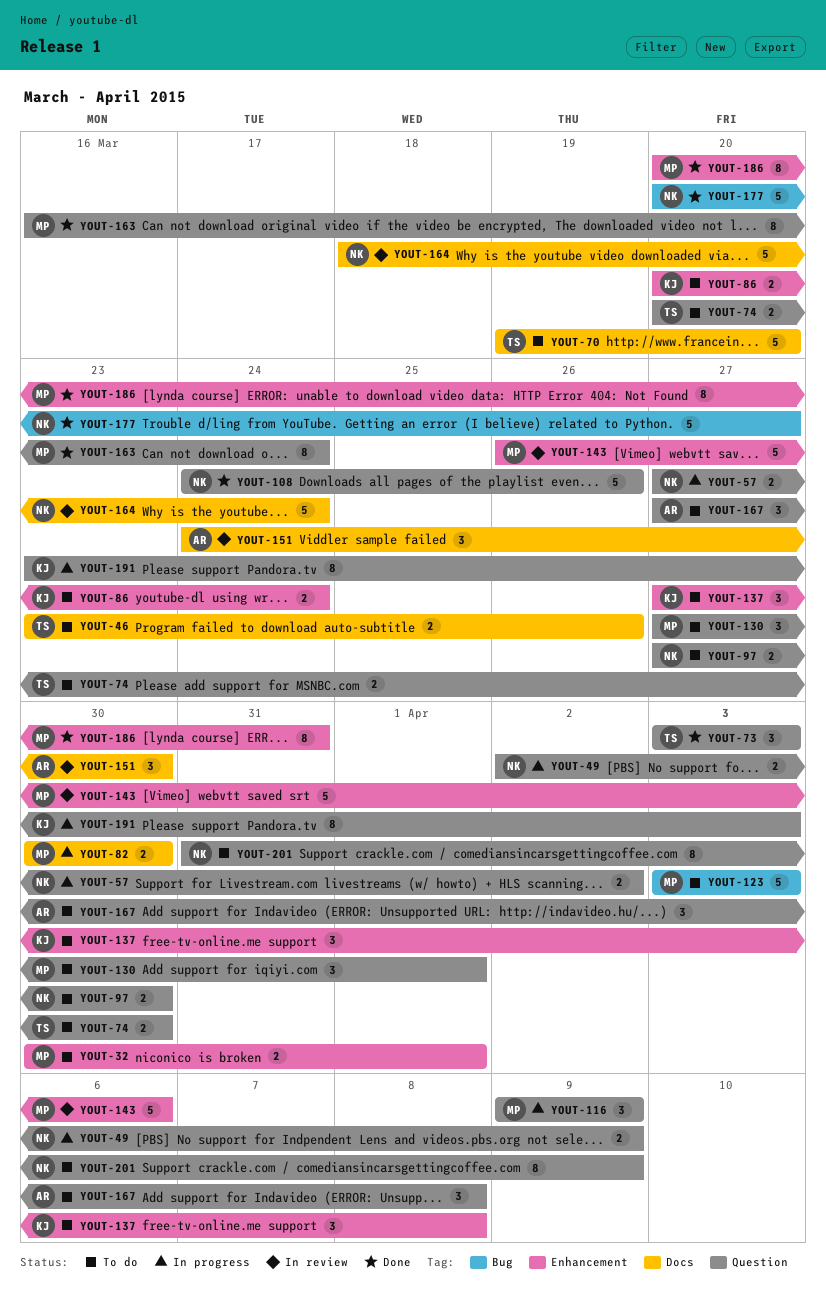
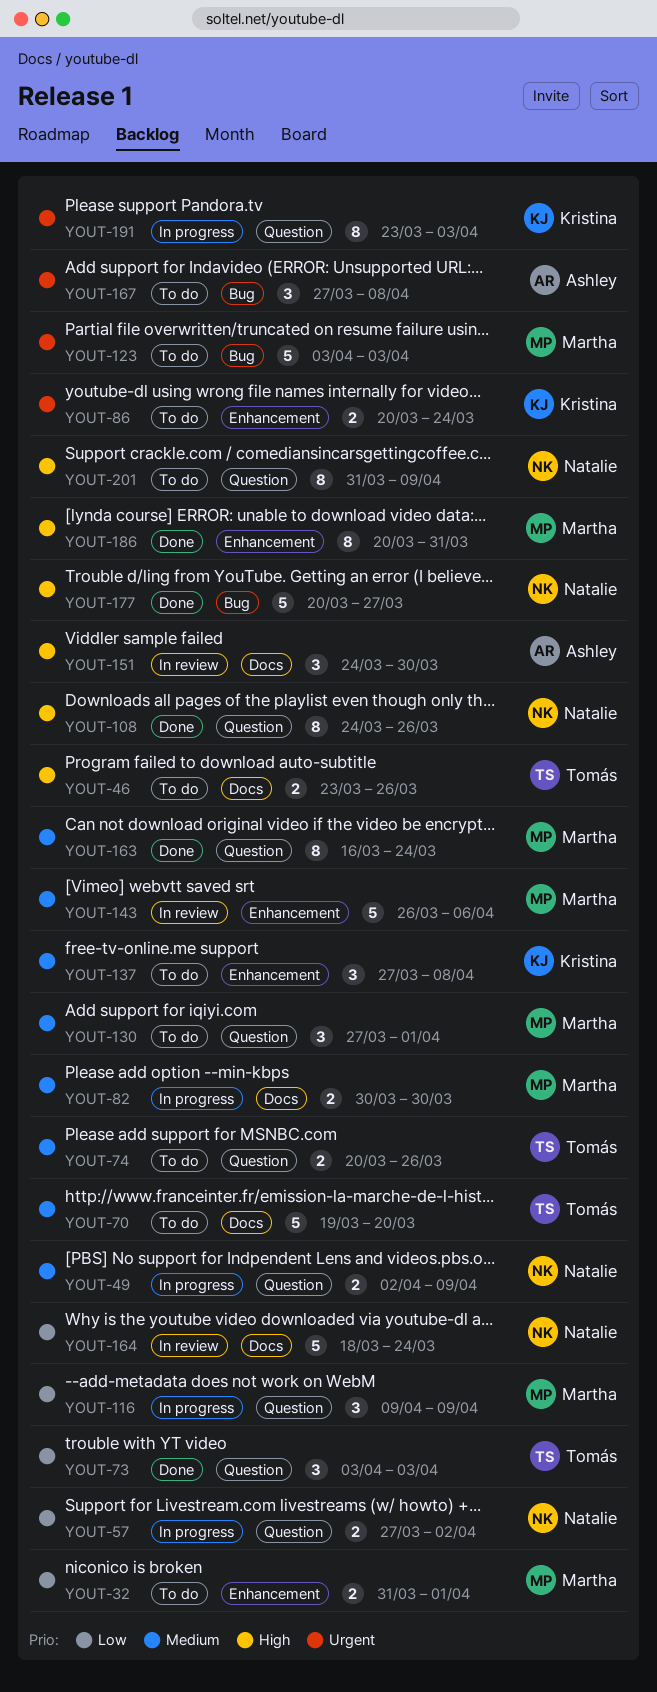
YOUT-32, start: Mar 30 -> Mar 31
YOUT-74, due: Mar 30 -> Mar 26
YOUT-97: present -> none
YOUT-108, estimate: 5 -> 8
YOUT-167, label: Question -> Bug

